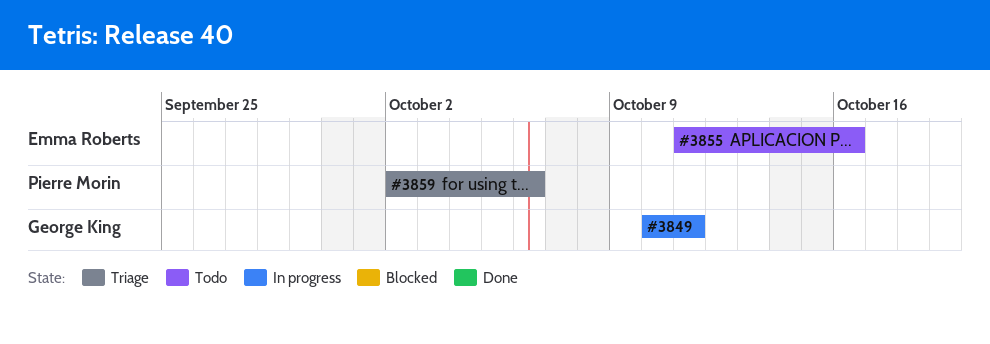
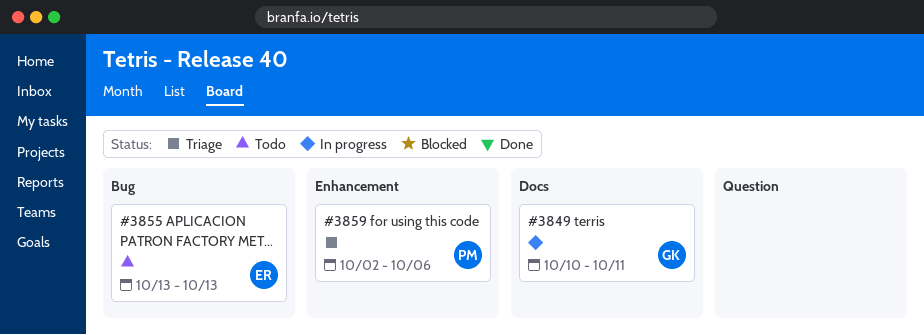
#3855, start: Oct 11 -> Oct 13
#3855, due: Oct 16 -> Oct 13

